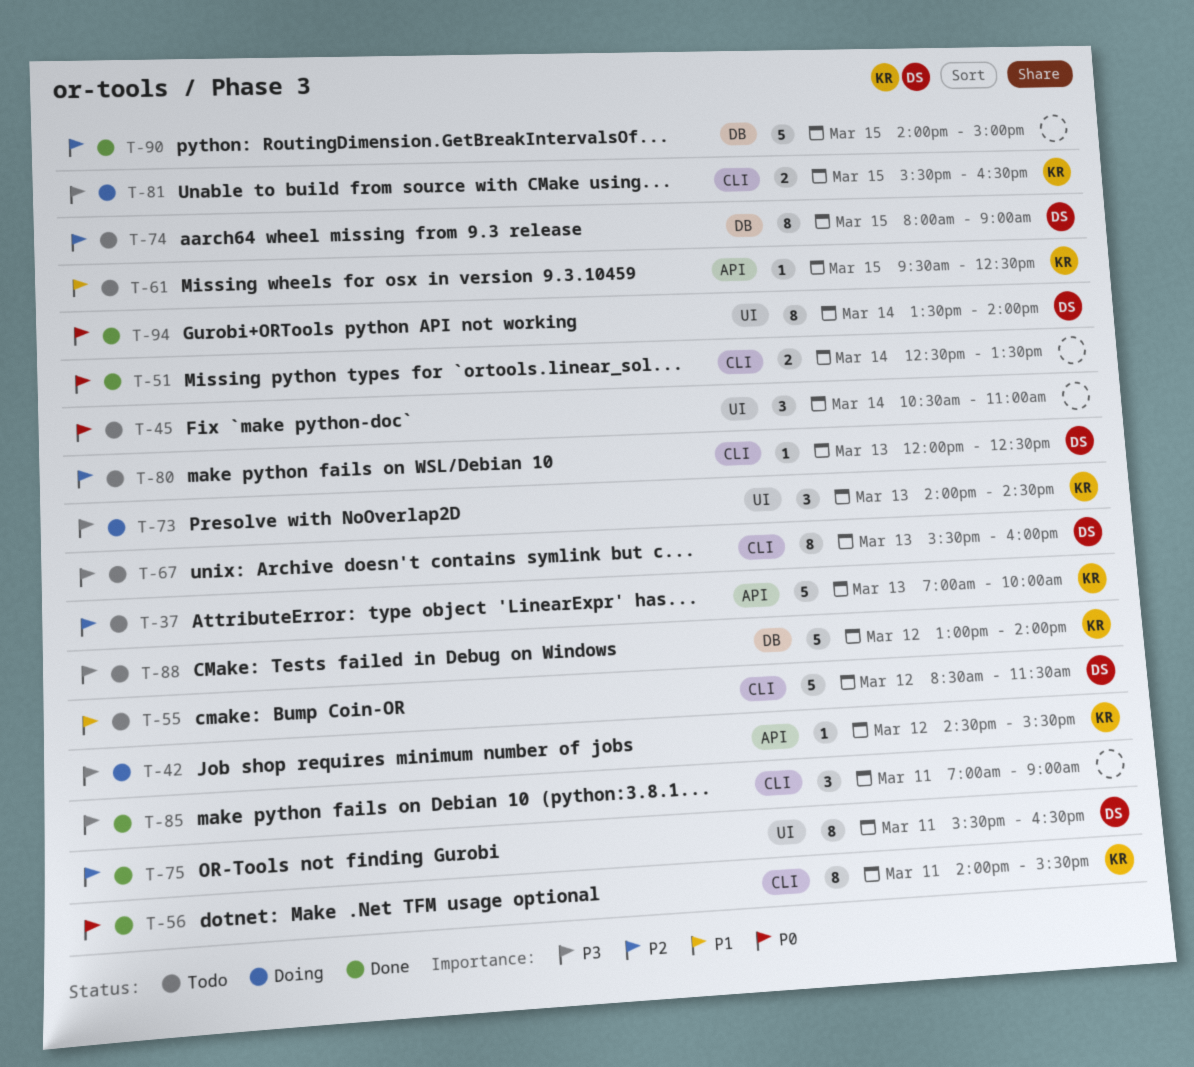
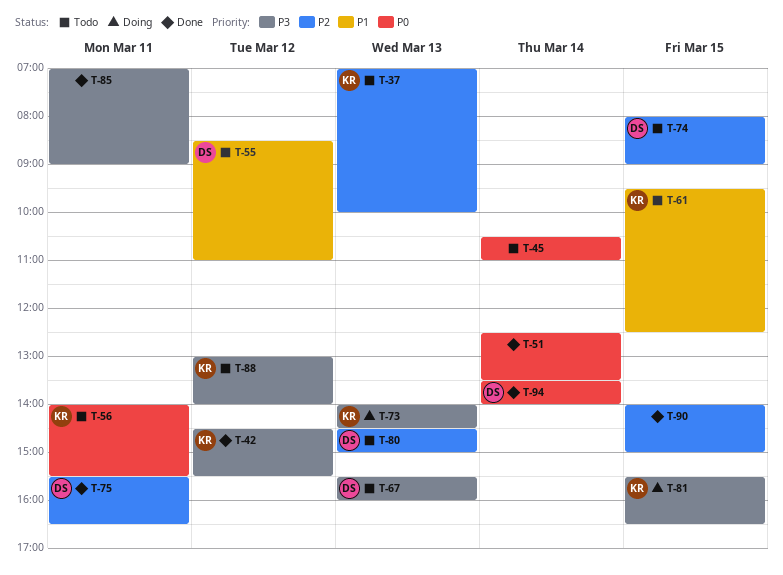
T-42, status: Doing -> Done
T-55, ends: 11:30 -> 11:00
T-56, status: Done -> Todo
T-80, begins: 12:00 -> 14:30
T-80, ends: 12:30 -> 15:00

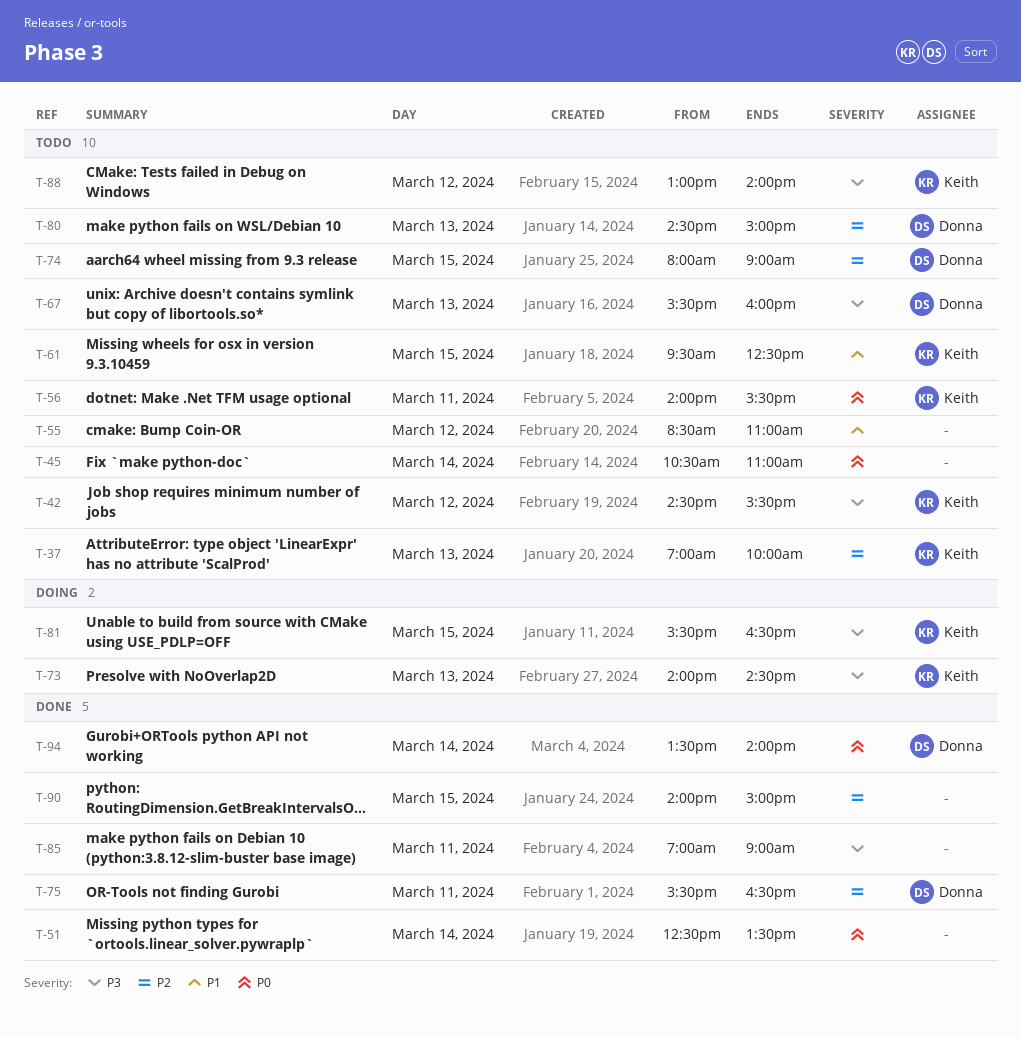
T-42, status: Done -> Todo
T-55, owner: Donna -> none

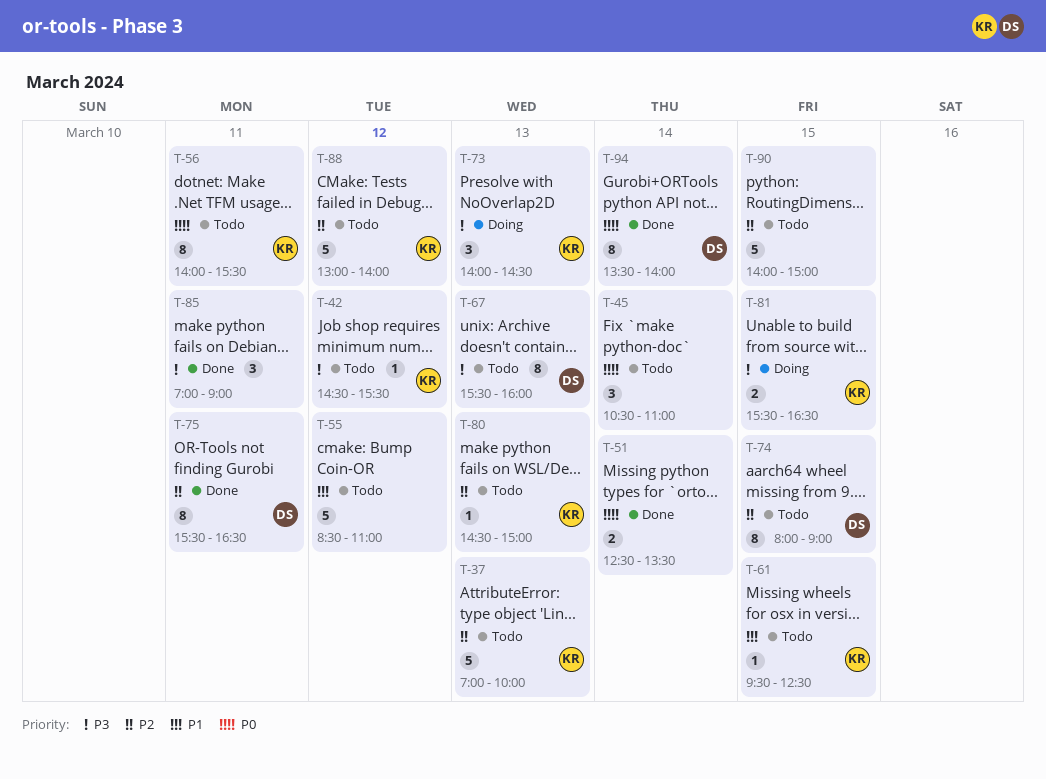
T-80, owner: Donna -> Keith
T-88, priority: P3 -> P2
T-90, status: Done -> Todo

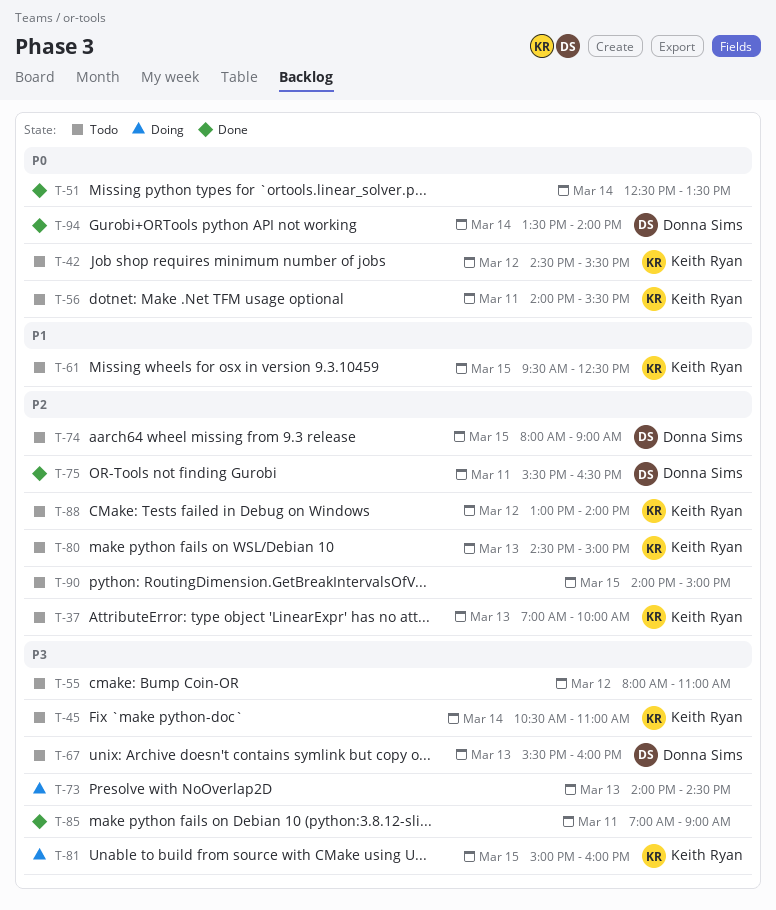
T-42, priority: P3 -> P0
T-45, owner: none -> Keith Ryan
T-45, priority: P0 -> P3
T-55, priority: P1 -> P3
T-55, begins: 08:30 -> 08:00
T-73, owner: Keith Ryan -> none
T-81, begins: 15:30 -> 15:00
T-81, ends: 16:30 -> 16:00

